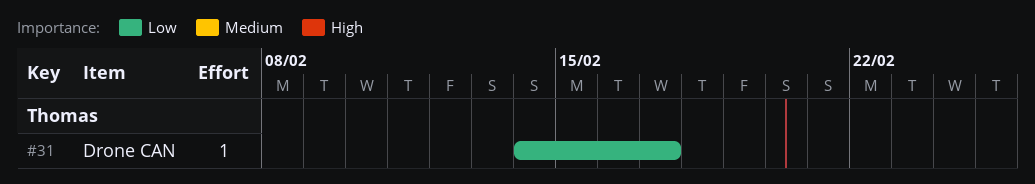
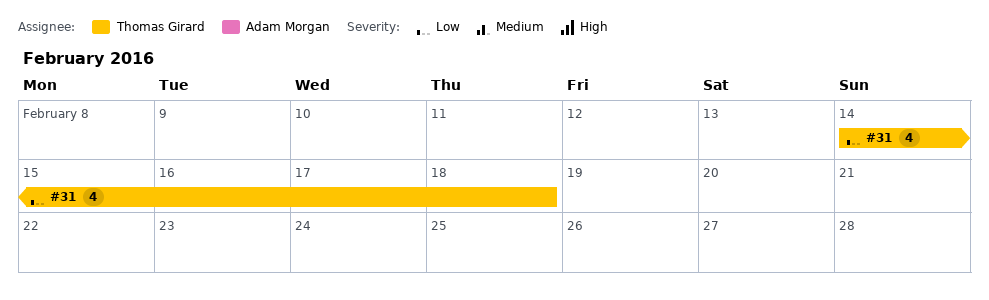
#31, estimate: 1 -> 4
#31, due: Feb 17 -> Feb 18

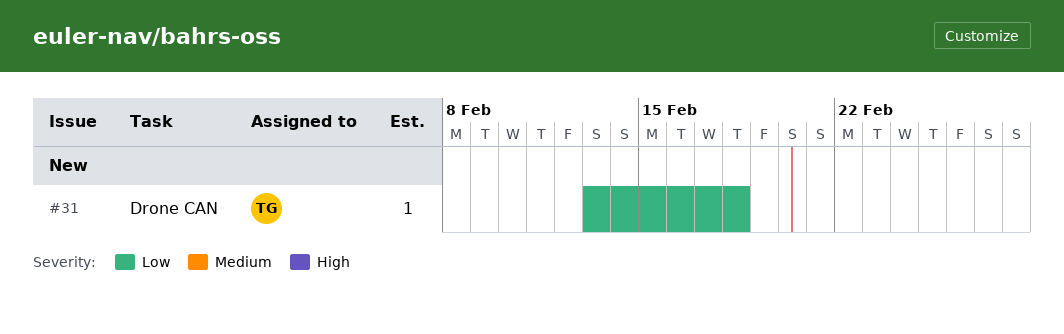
#31, estimate: 4 -> 1
#31, start: Feb 14 -> Feb 13

